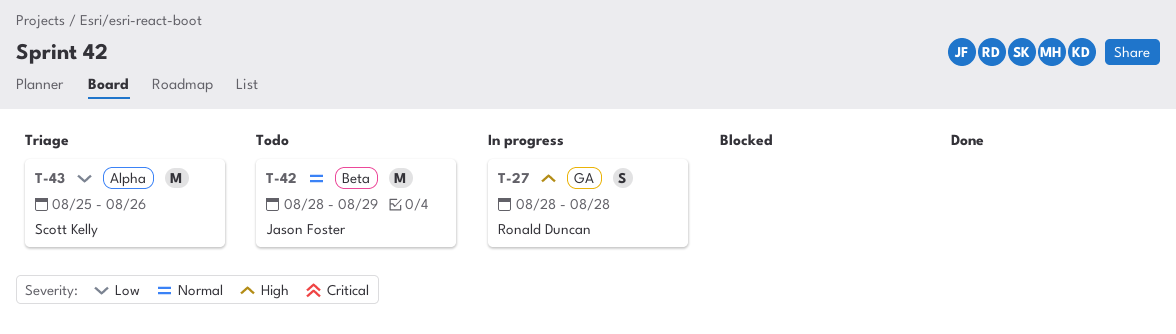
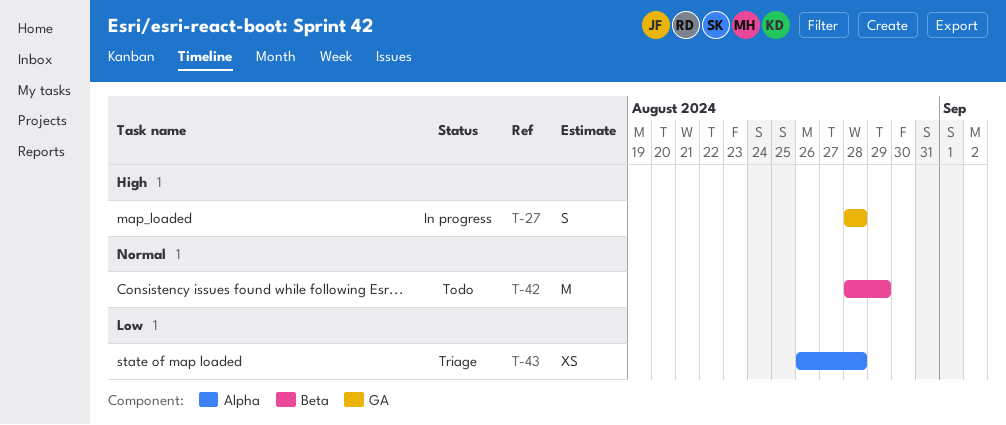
T-43, estimate: M -> XS
T-43, start: Aug 25 -> Aug 26
T-43, due: Aug 26 -> Aug 28

